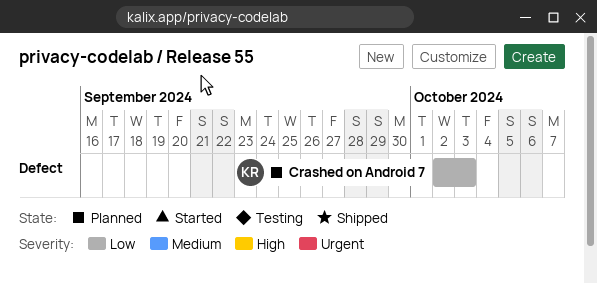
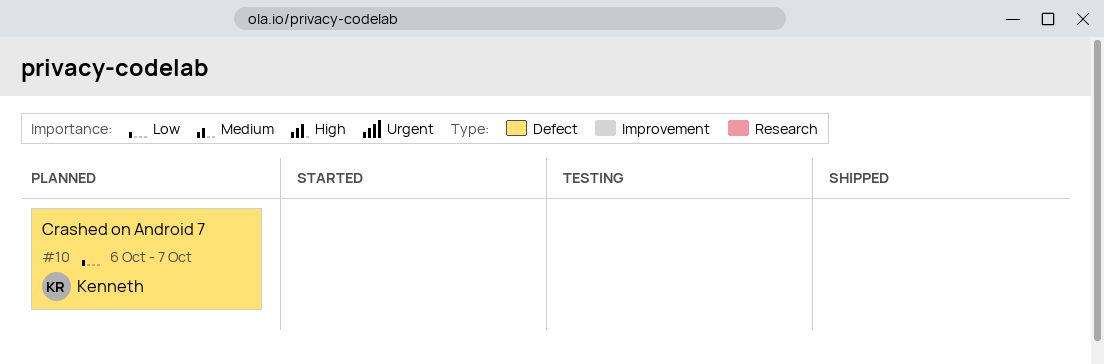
Crashed on Android 7, start: Oct 2 -> Oct 6
Crashed on Android 7, due: Oct 3 -> Oct 7

